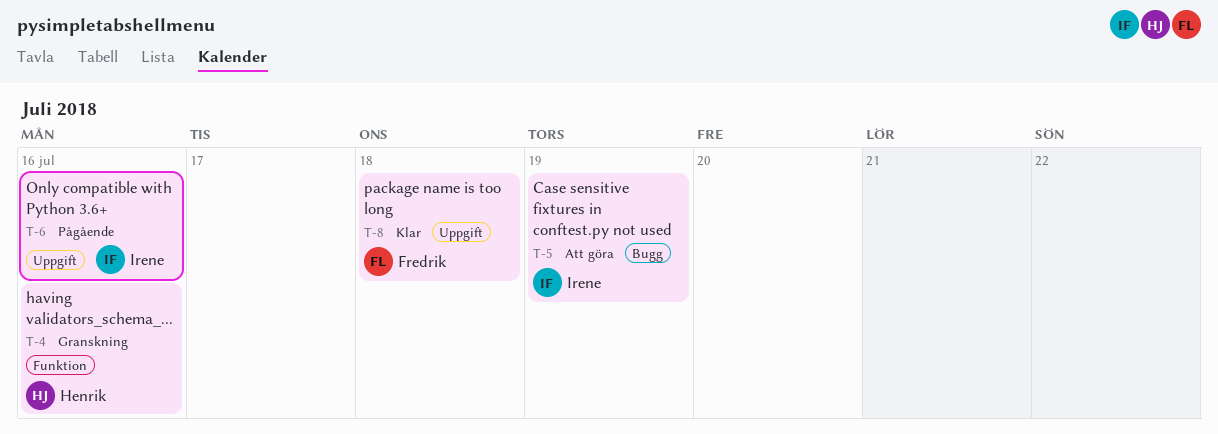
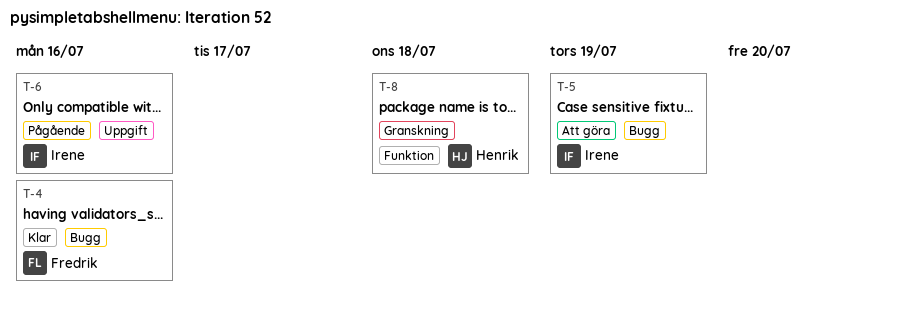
T-4, status: Granskning -> Klar
T-4, owner: Henrik -> Fredrik
T-4, label: Funktion -> Bugg
T-8, status: Klar -> Granskning
T-8, owner: Fredrik -> Henrik
T-8, label: Uppgift -> Funktion

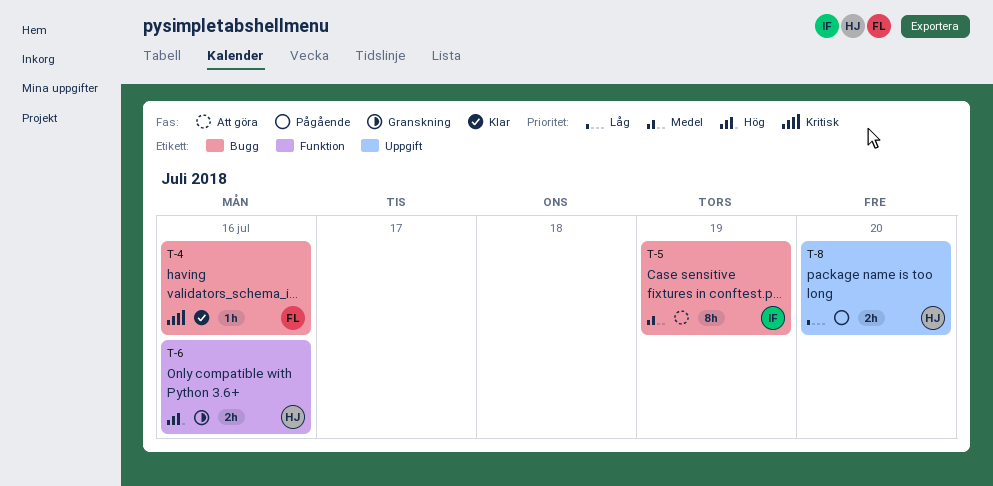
T-6, status: Pågående -> Granskning
T-6, owner: Irene -> Henrik
T-6, label: Uppgift -> Funktion
T-8, status: Granskning -> Pågående
T-8, label: Funktion -> Uppgift
T-8, due: Jul 18 -> Jul 20

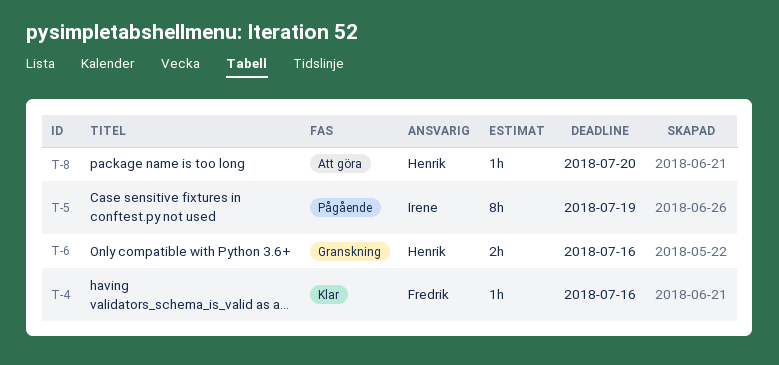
T-5, status: Att göra -> Pågående
T-8, status: Pågående -> Att göra
T-8, estimate: 2h -> 1h

